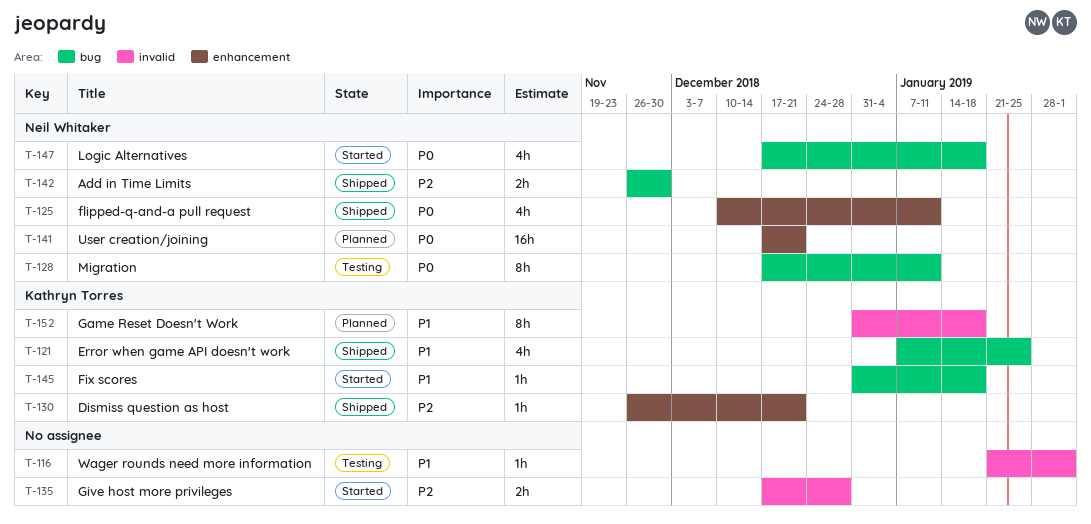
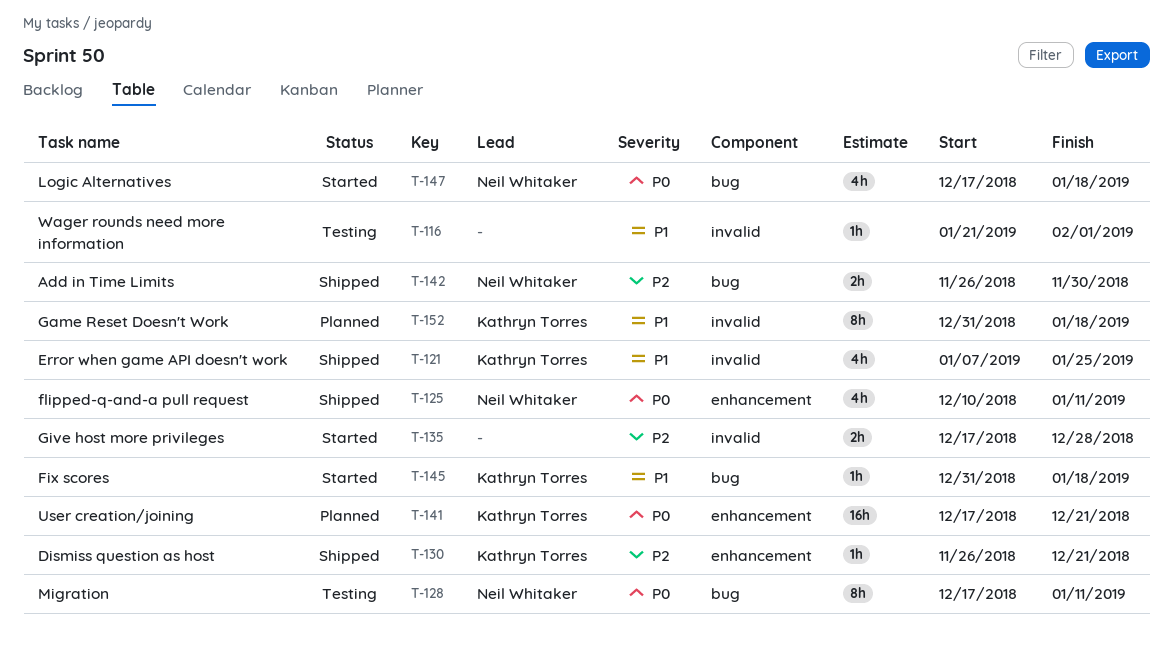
T-121, label: bug -> invalid
T-141, owner: Neil Whitaker -> Kathryn Torres

